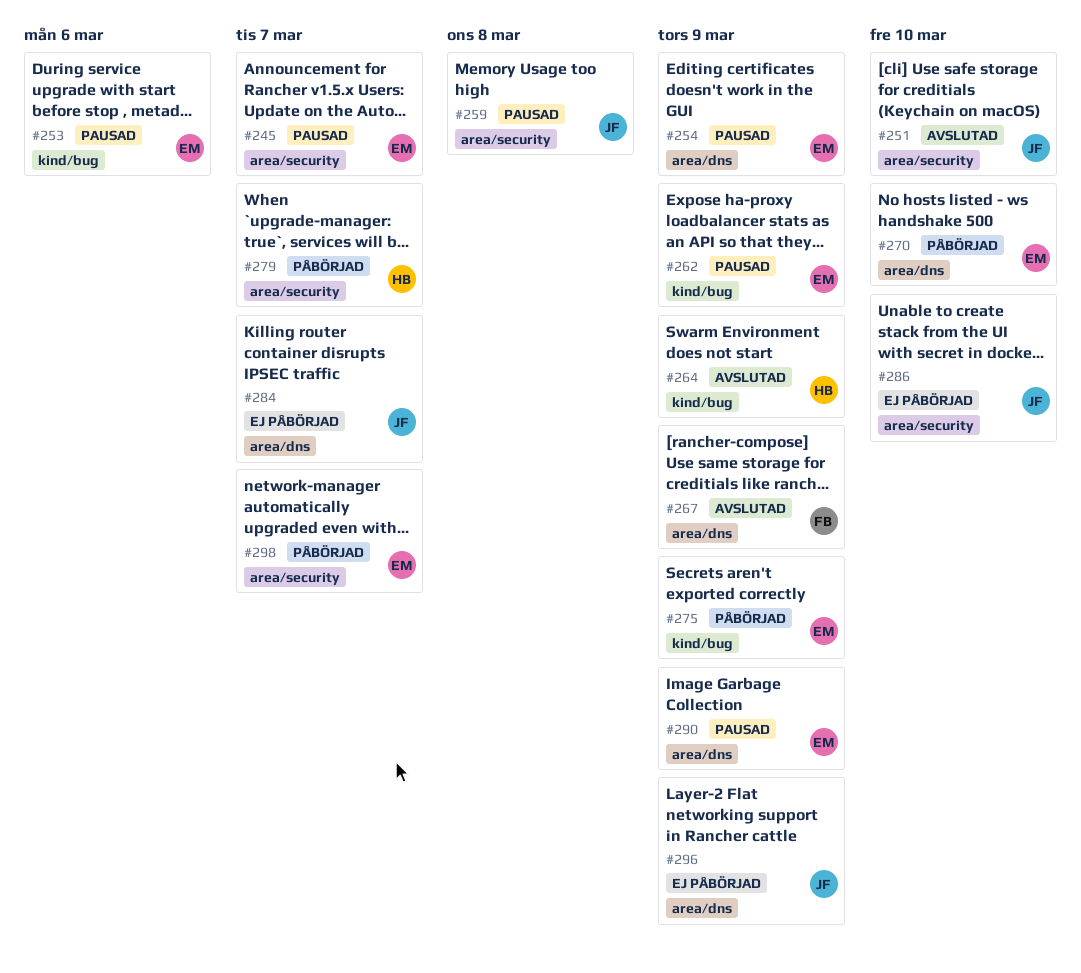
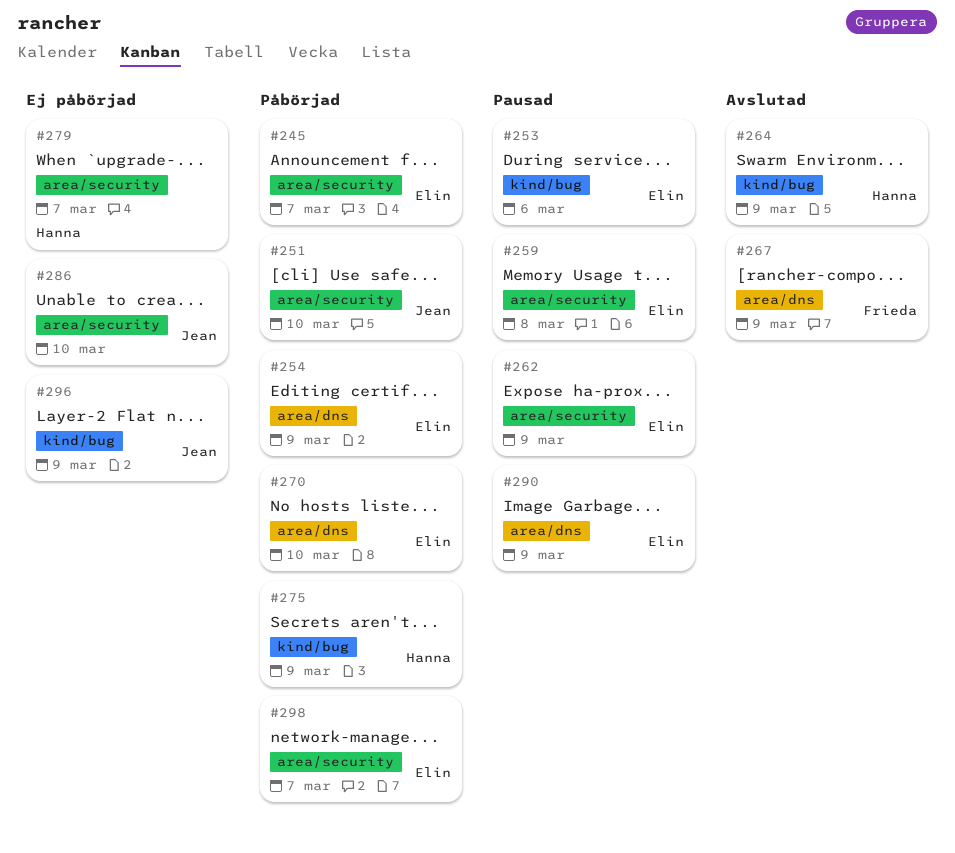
#245, status: Pausad -> Påbörjad
#251, status: Avslutad -> Påbörjad
#254, status: Pausad -> Påbörjad
#259, owner: Jean -> Elin
#262, label: kind/bug -> area/security
#275, owner: Elin -> Hanna
#279, status: Påbörjad -> Ej påbörjad
#284: present -> none
#296, label: area/dns -> kind/bug

